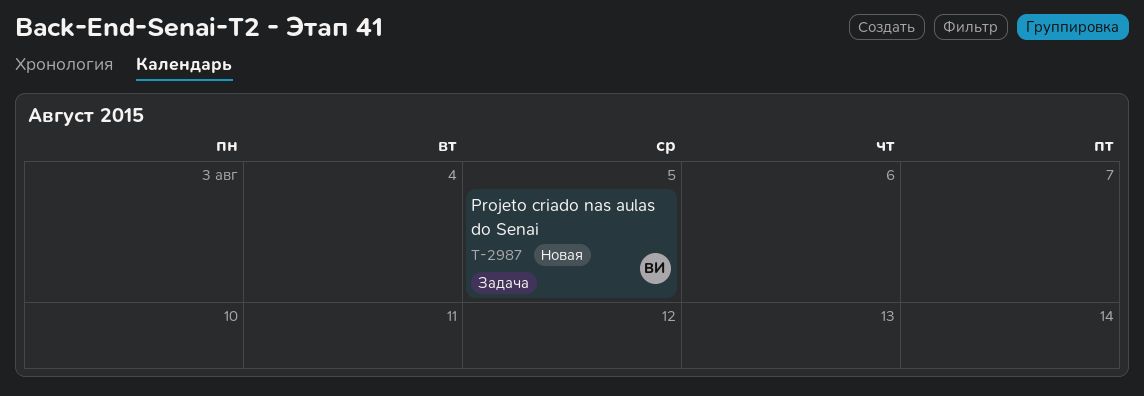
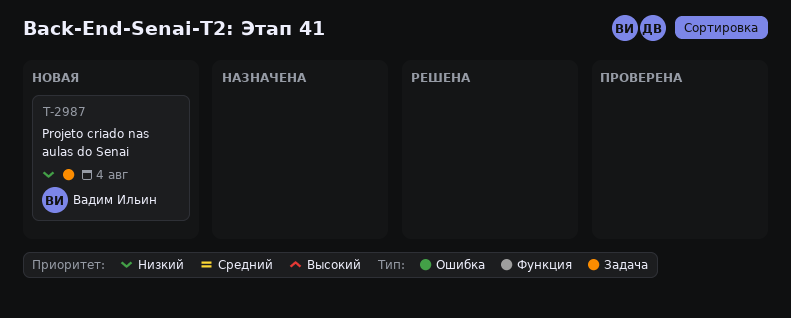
T-2987, due: Aug 5 -> Aug 4

